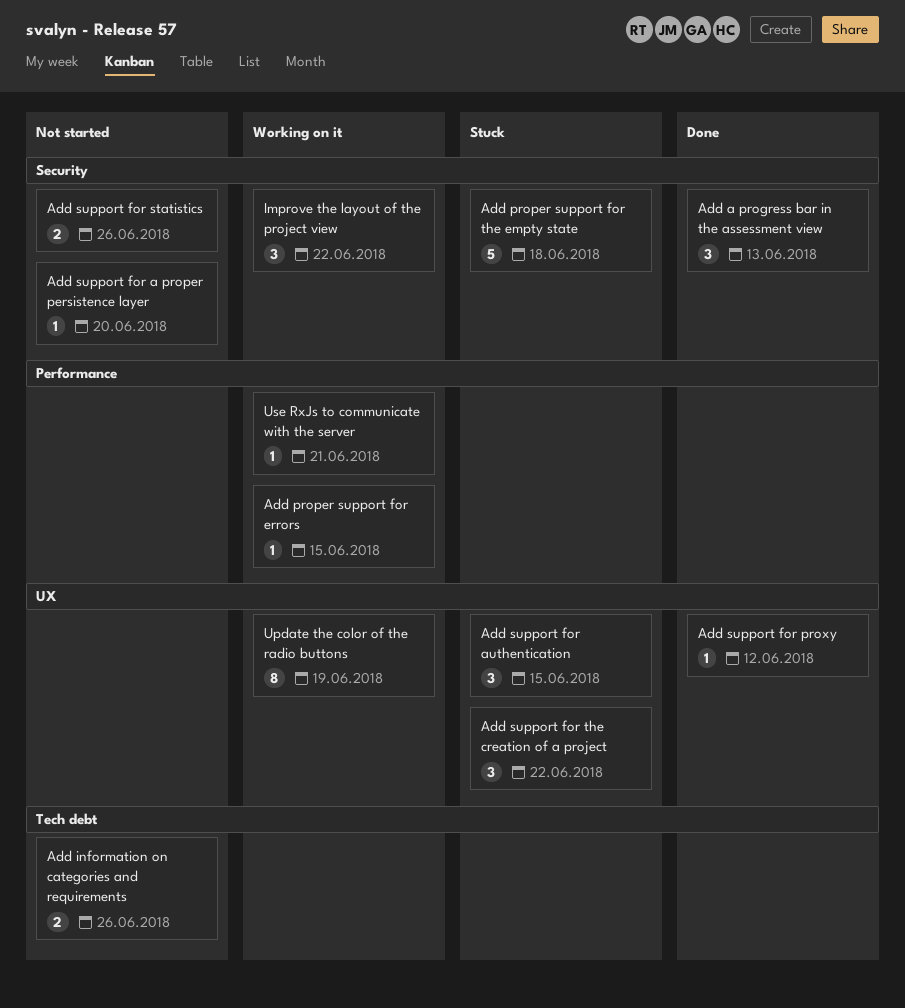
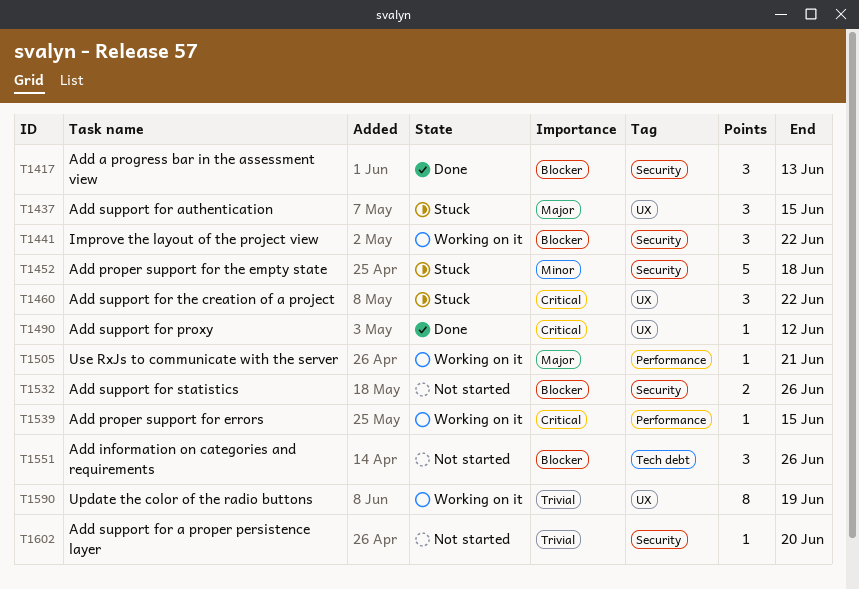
Add information on categories and requirements, estimate: 2 -> 3

